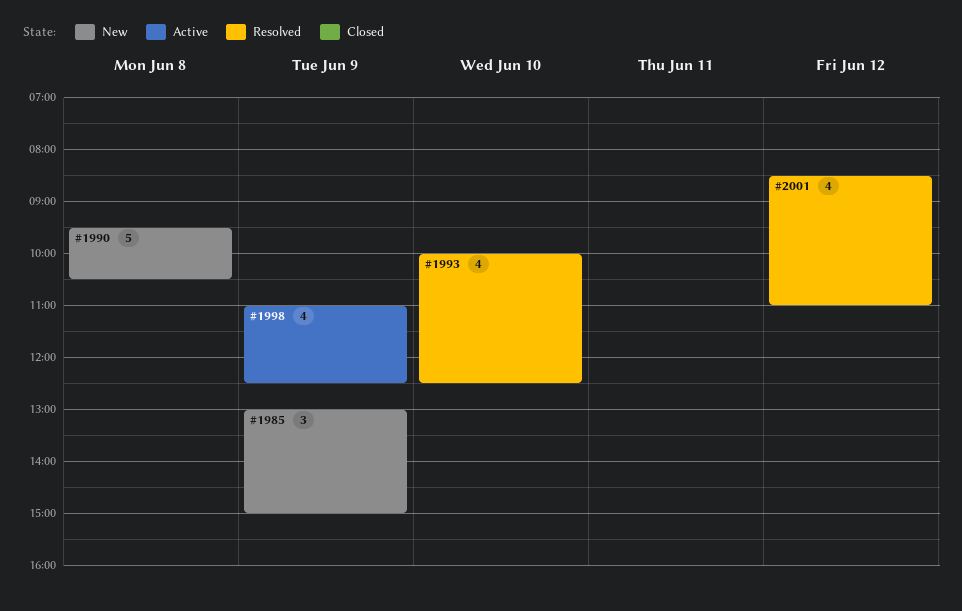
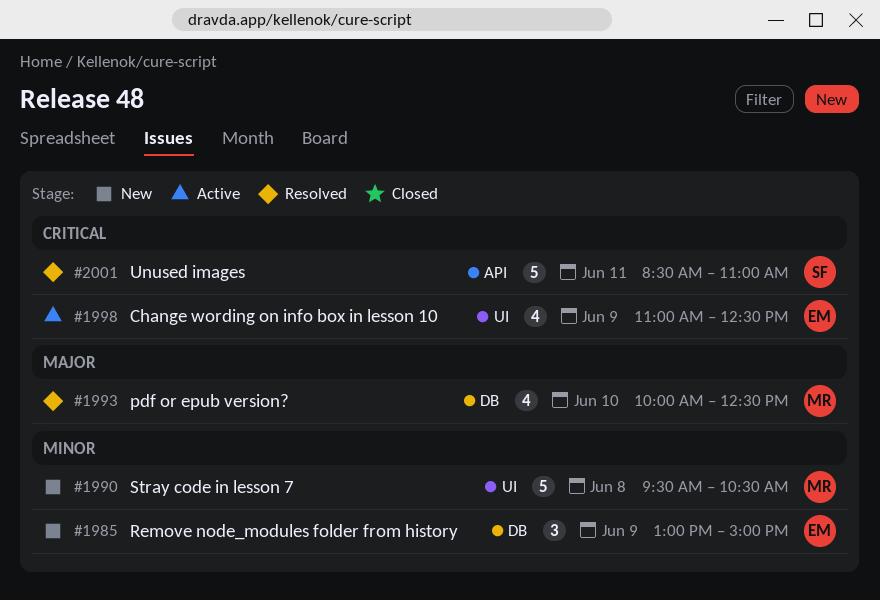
#2001, estimate: 4 -> 5
#2001, day: Jun 12 -> Jun 11

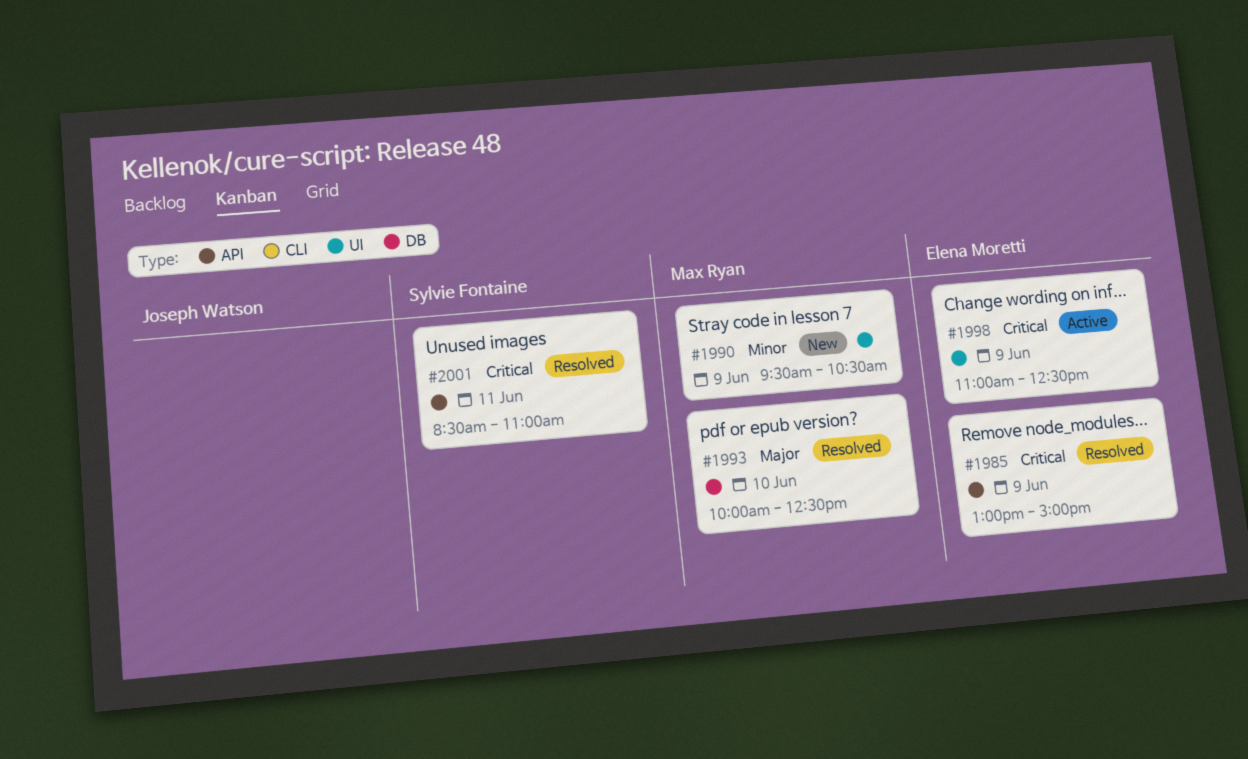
#1985, status: New -> Resolved
#1985, priority: Minor -> Critical
#1985, label: DB -> API
#1990, day: Jun 8 -> Jun 9

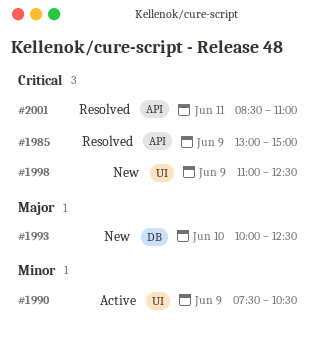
#1990, status: New -> Active
#1990, begins: 09:30 -> 07:30
#1993, status: Resolved -> New
#1998, status: Active -> New

